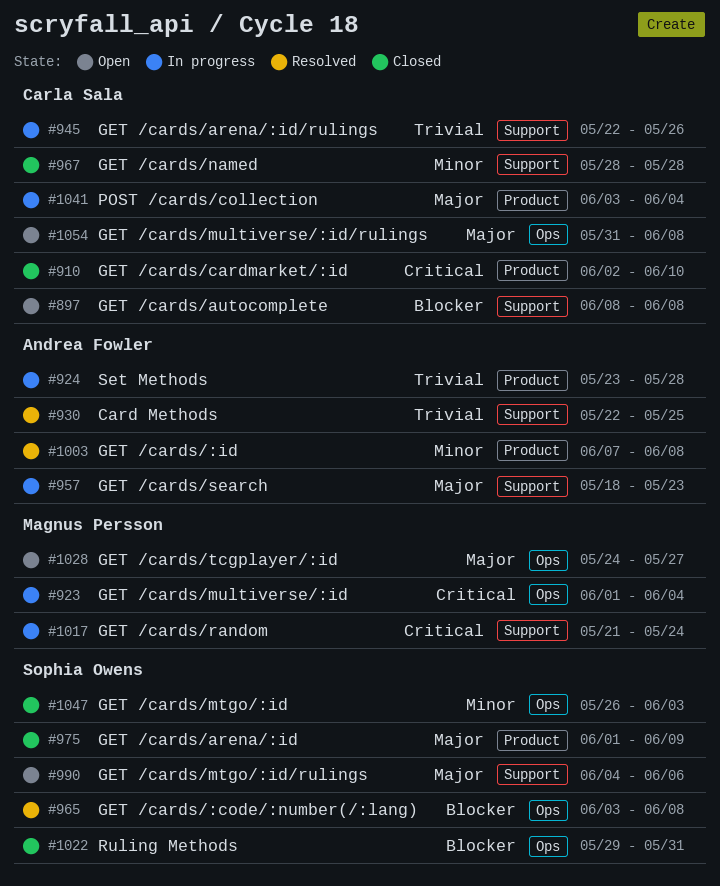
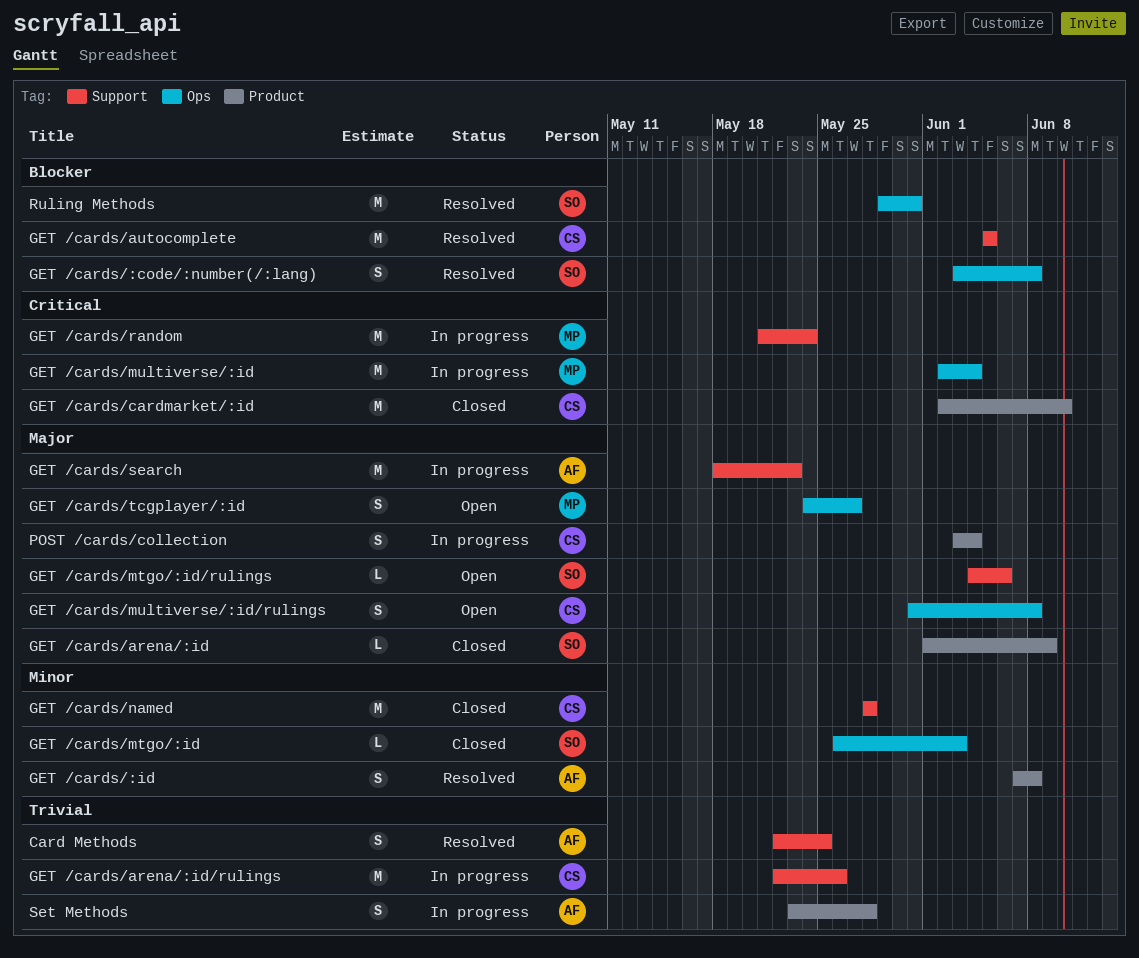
GET /cards/autocomplete, status: Open -> Resolved
GET /cards/autocomplete, start: Jun 8 -> Jun 5
GET /cards/autocomplete, due: Jun 8 -> Jun 5
GET /cards/multiverse/:id, start: Jun 1 -> Jun 2
Ruling Methods, status: Closed -> Resolved

